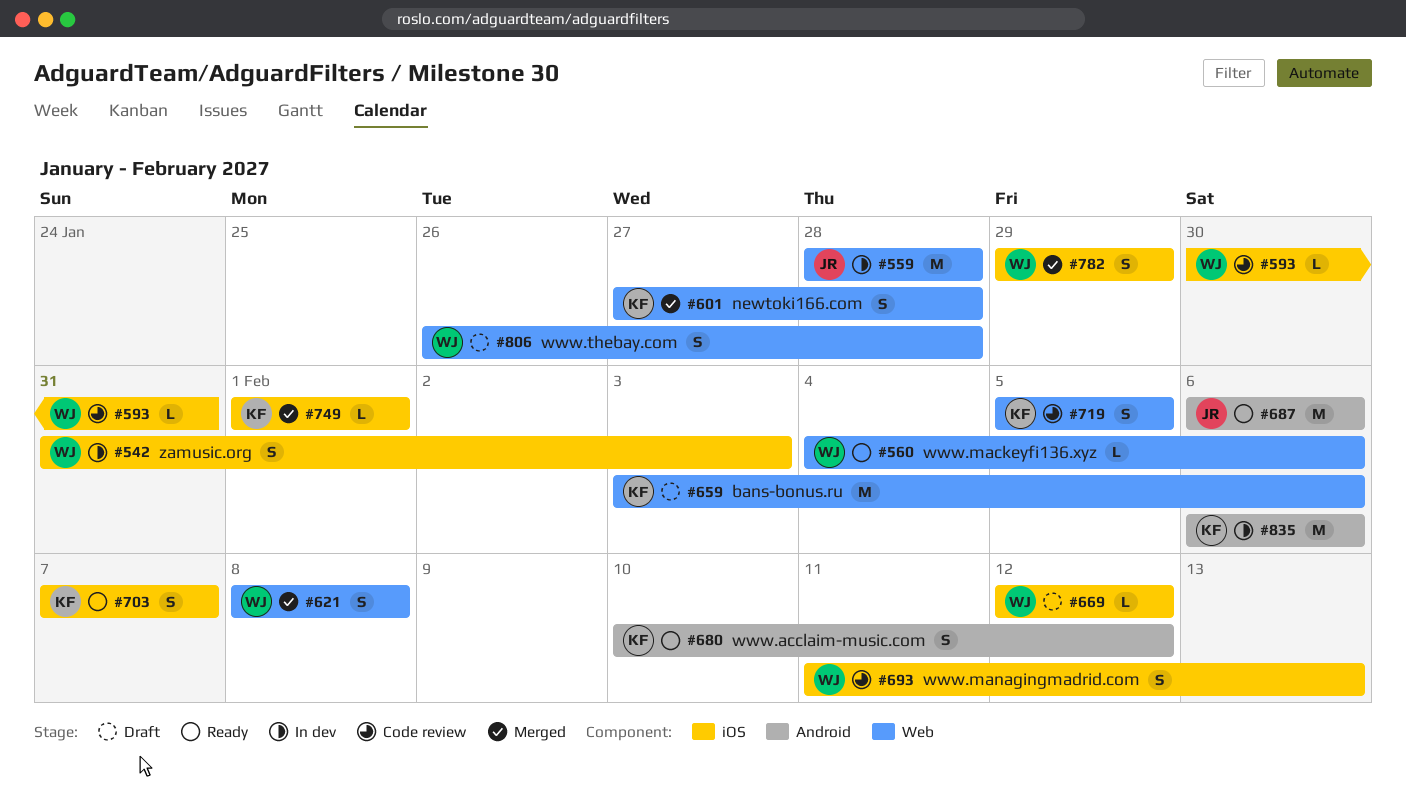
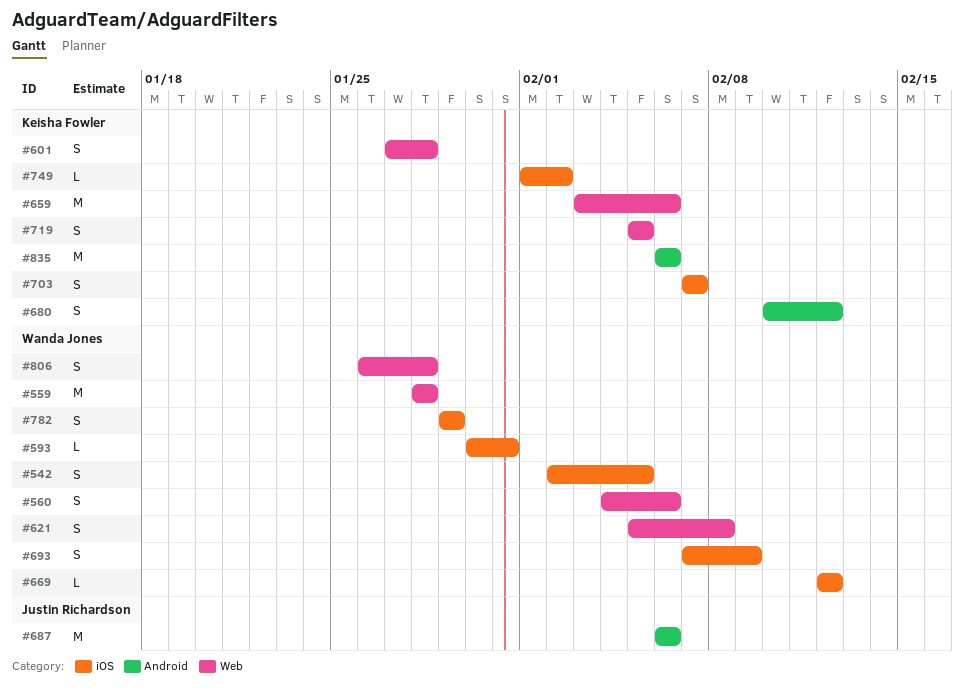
#542, start: Jan 31 -> Feb 2
#542, due: Feb 3 -> Feb 5
#559, owner: Justin Richardson -> Wanda Jones
#560, estimate: L -> S
#621, start: Feb 8 -> Feb 5
#693, start: Feb 11 -> Feb 7
#693, due: Feb 13 -> Feb 9
#749, due: Feb 1 -> Feb 2

